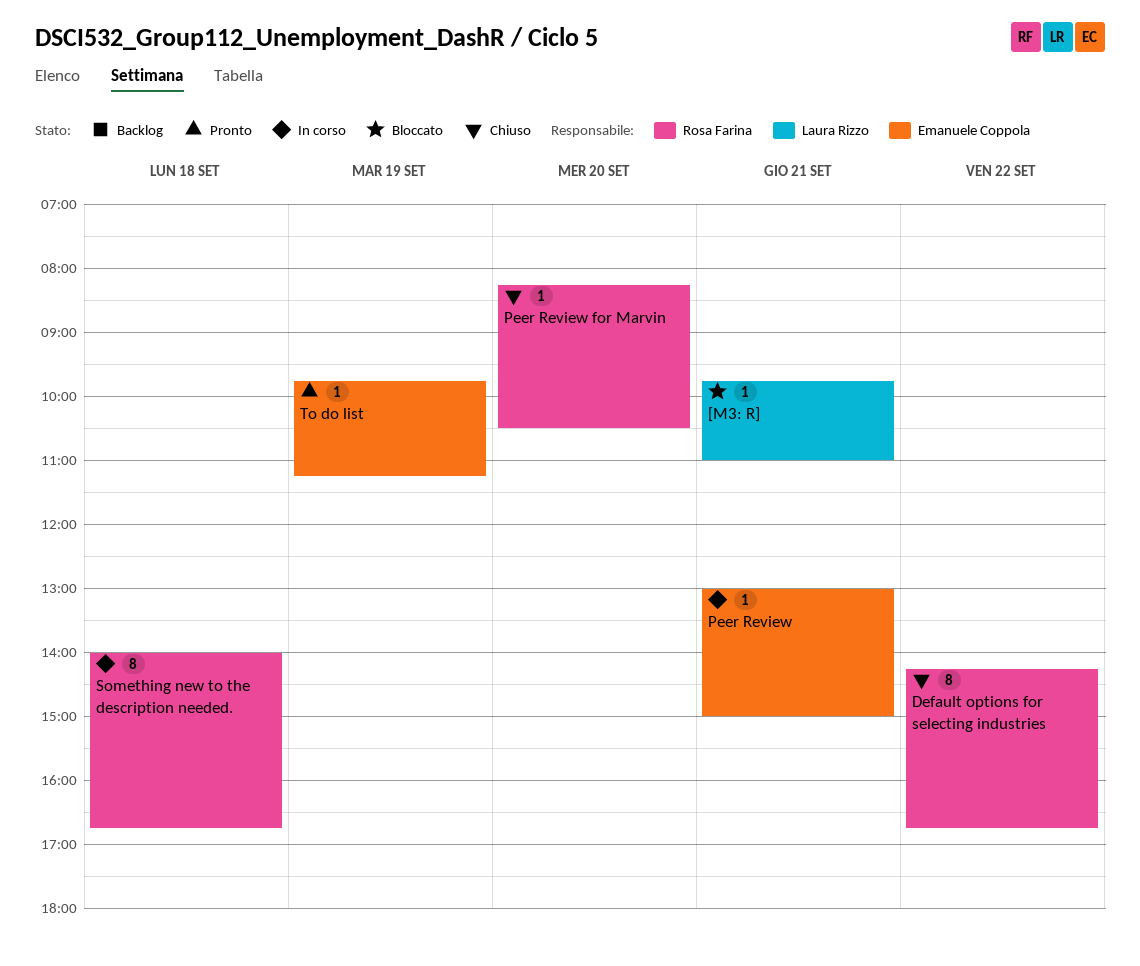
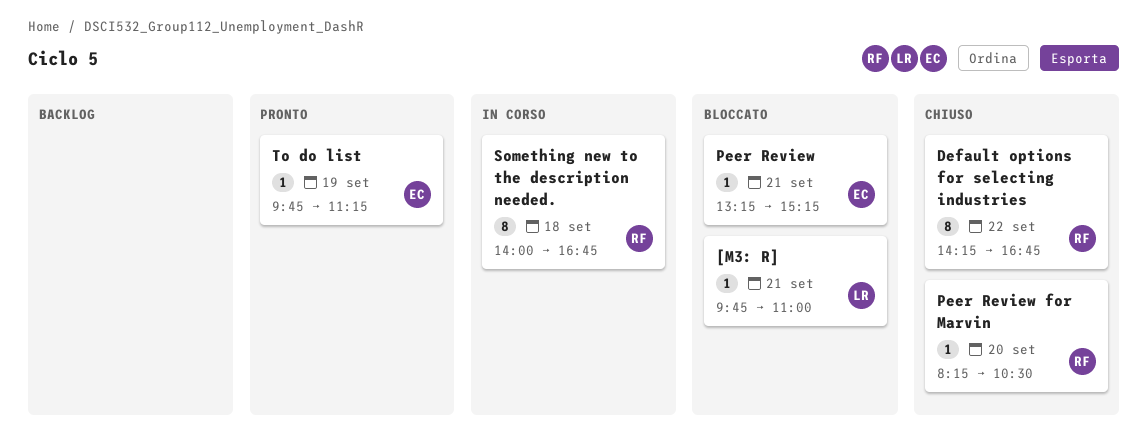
Peer Review, status: In corso -> Bloccato
Peer Review, begins: 13:00 -> 13:15
Peer Review, ends: 15:00 -> 15:15

